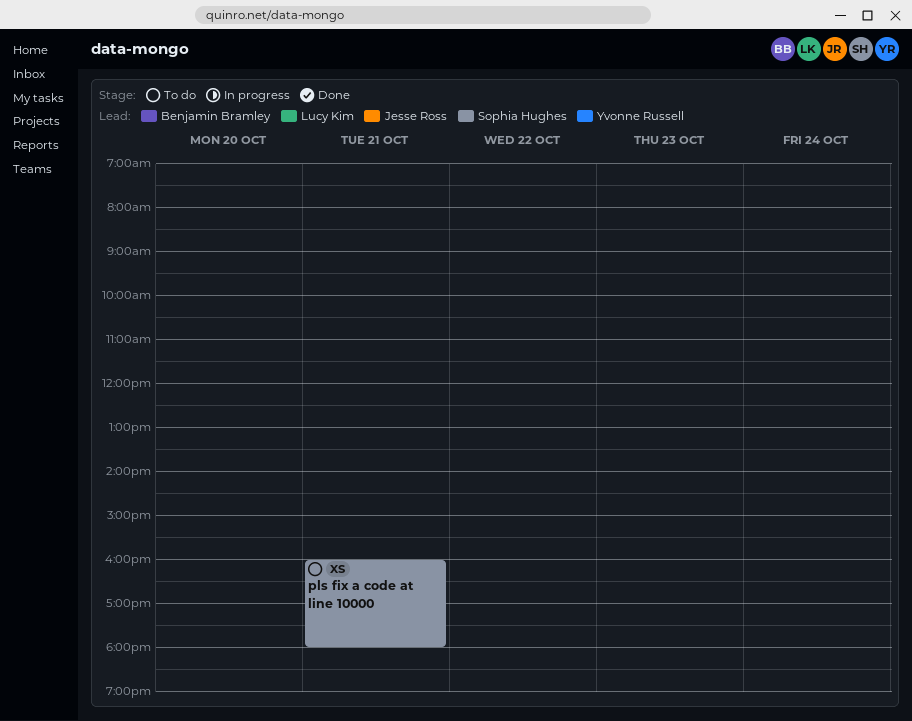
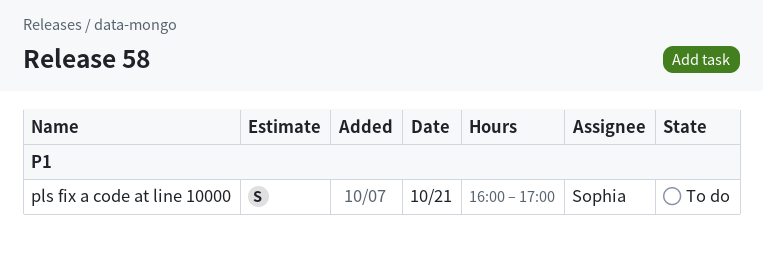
pls fix a code at line 10000, estimate: XS -> S
pls fix a code at line 10000, ends: 18:00 -> 17:00

